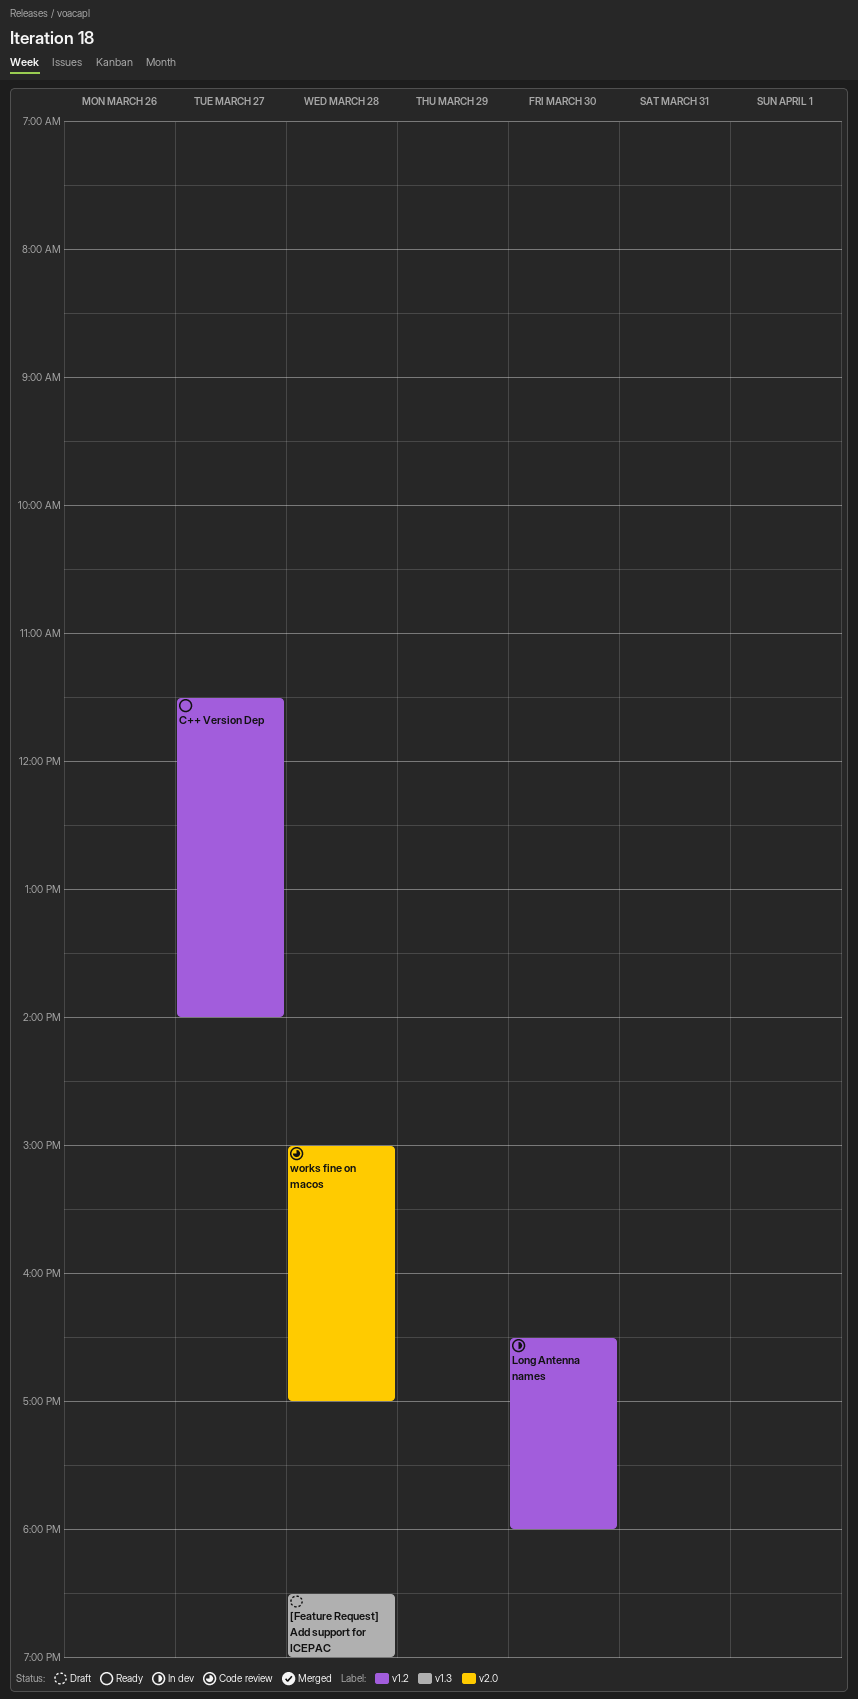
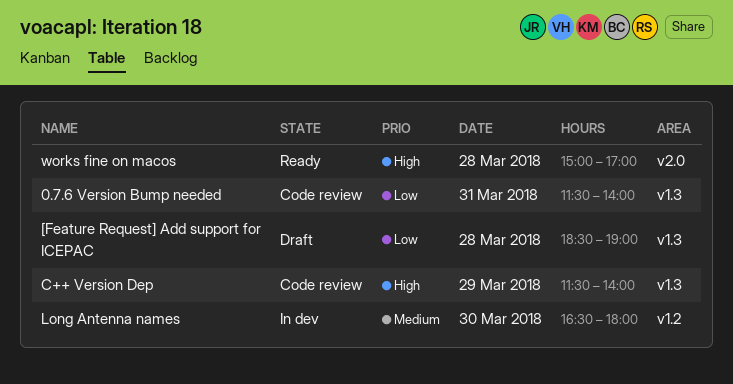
0.7.6 Version Bump needed: none -> present
C++ Version Dep, status: Ready -> Code review
C++ Version Dep, label: v1.2 -> v1.3
C++ Version Dep, day: Mar 27 -> Mar 29
works fine on macos, status: Code review -> Ready

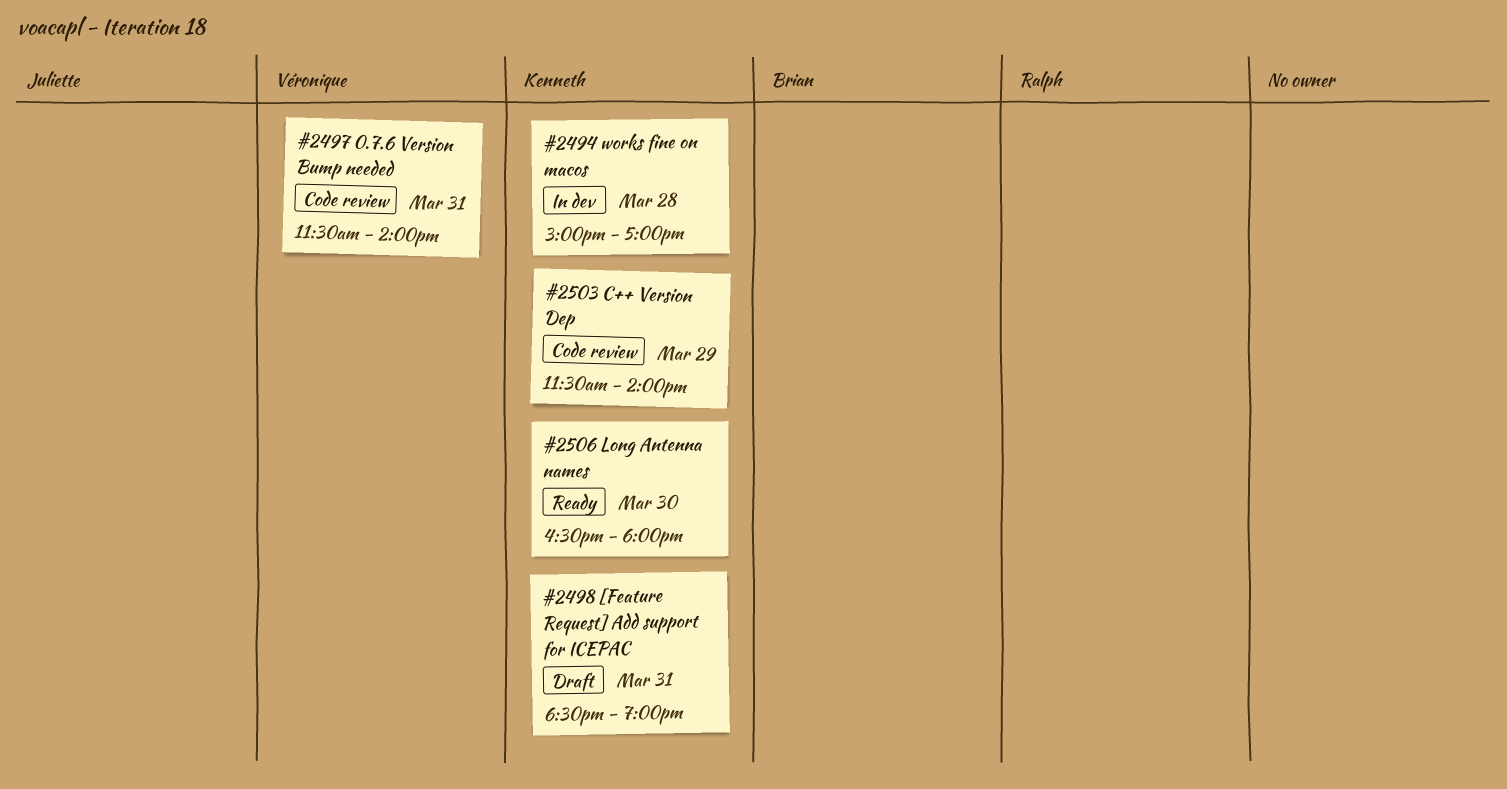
[Feature Request] Add support for ICEPAC, day: Mar 28 -> Mar 31
Long Antenna names, status: In dev -> Ready
works fine on macos, status: Ready -> In dev

